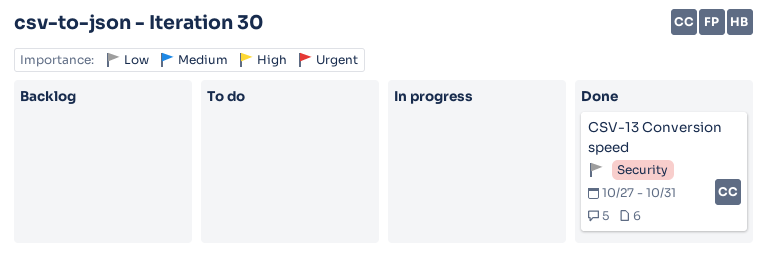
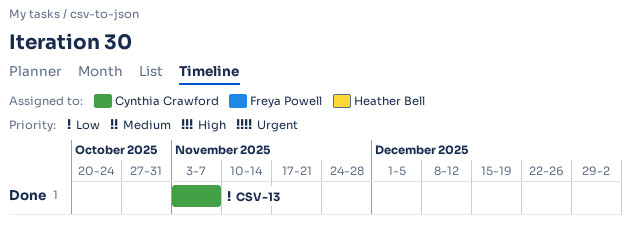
CSV-13, start: Oct 27 -> Nov 3
CSV-13, due: Oct 31 -> Nov 7

